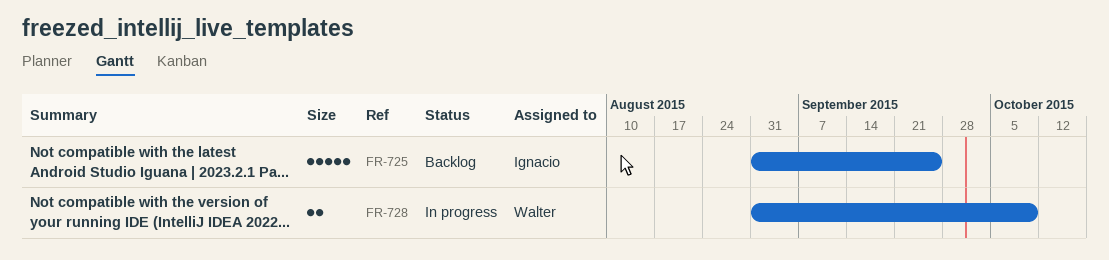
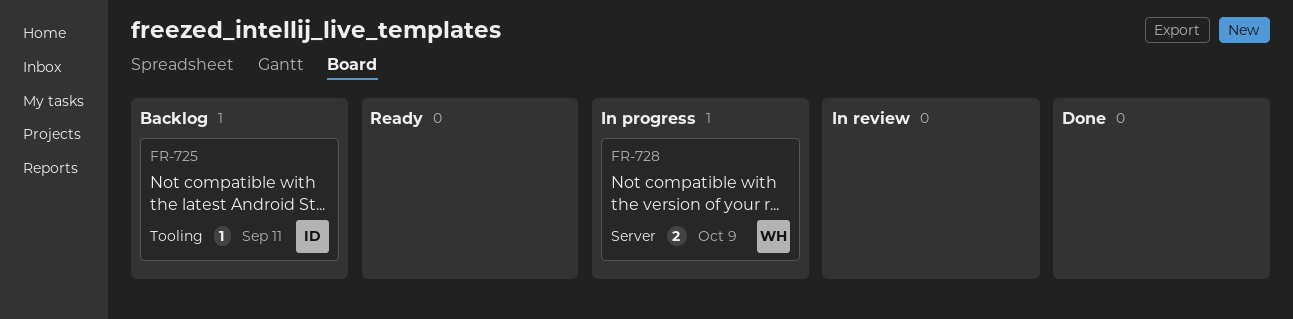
FR-725, estimate: 5 -> 1
FR-725, due: Sep 25 -> Sep 11

